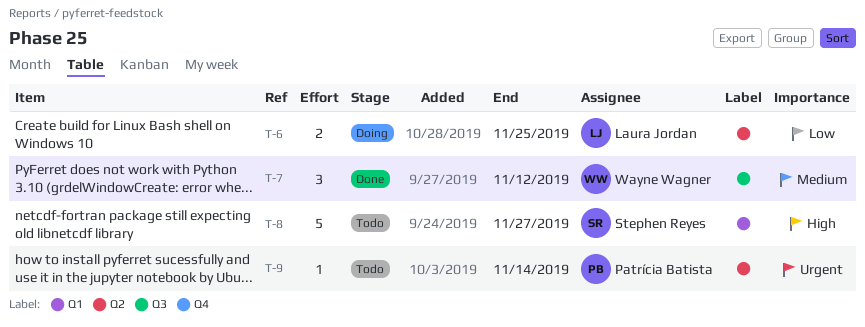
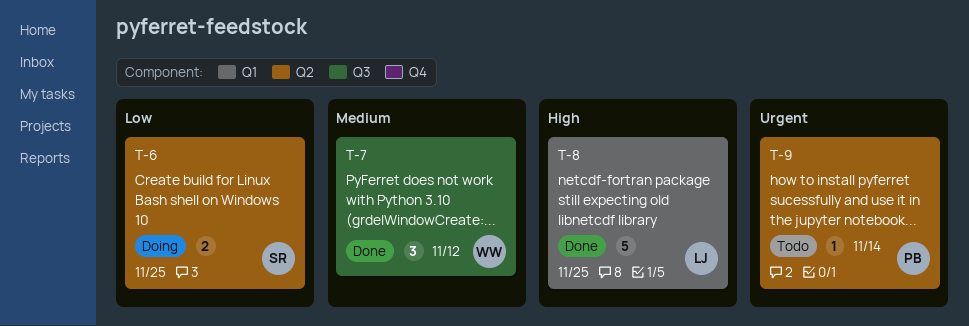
T-6, owner: Laura Jordan -> Stephen Reyes
T-8, status: Todo -> Done
T-8, owner: Stephen Reyes -> Laura Jordan
T-8, due: Nov 27 -> Nov 25

